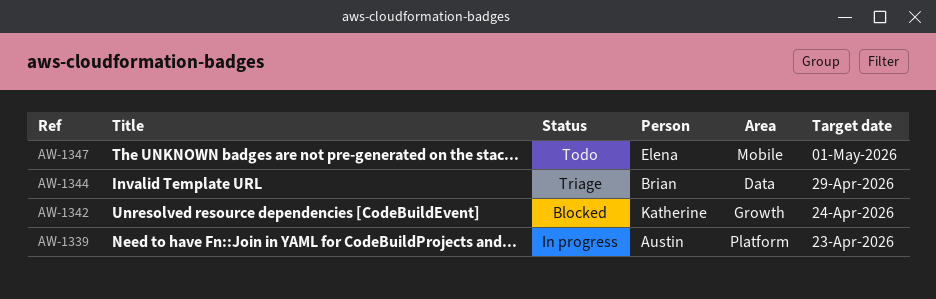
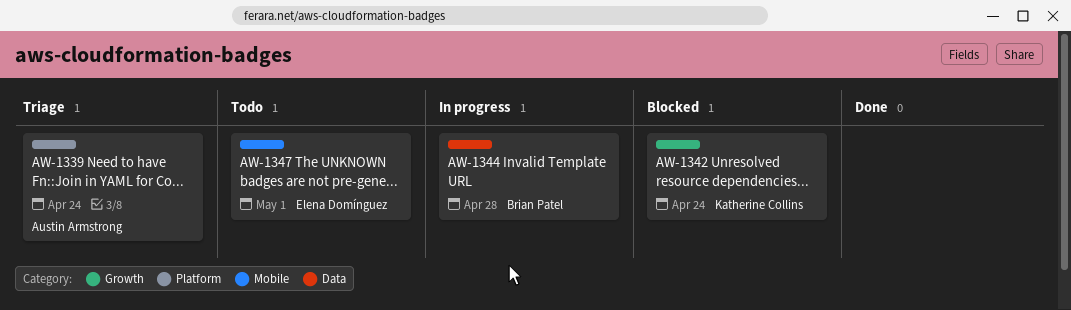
AW-1339, status: In progress -> Triage
AW-1339, due: Apr 23 -> Apr 24
AW-1344, status: Triage -> In progress
AW-1344, due: Apr 29 -> Apr 28

